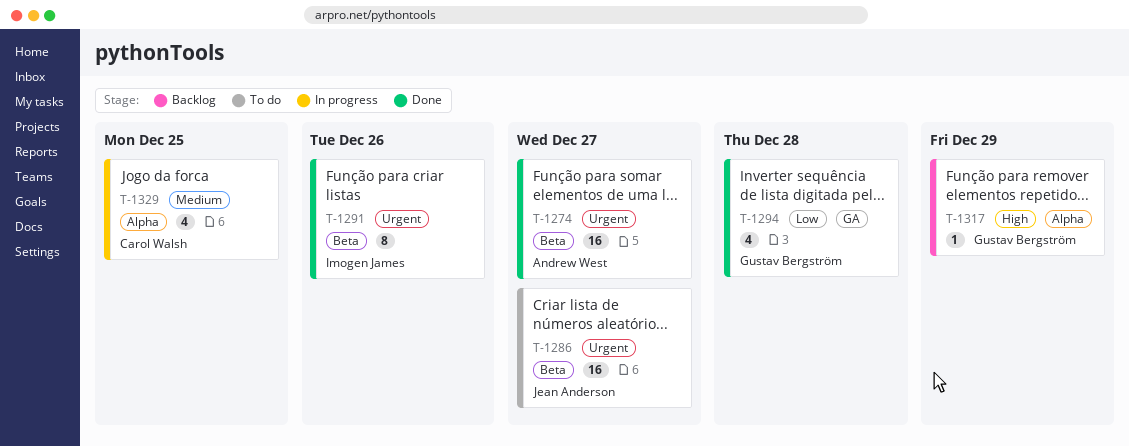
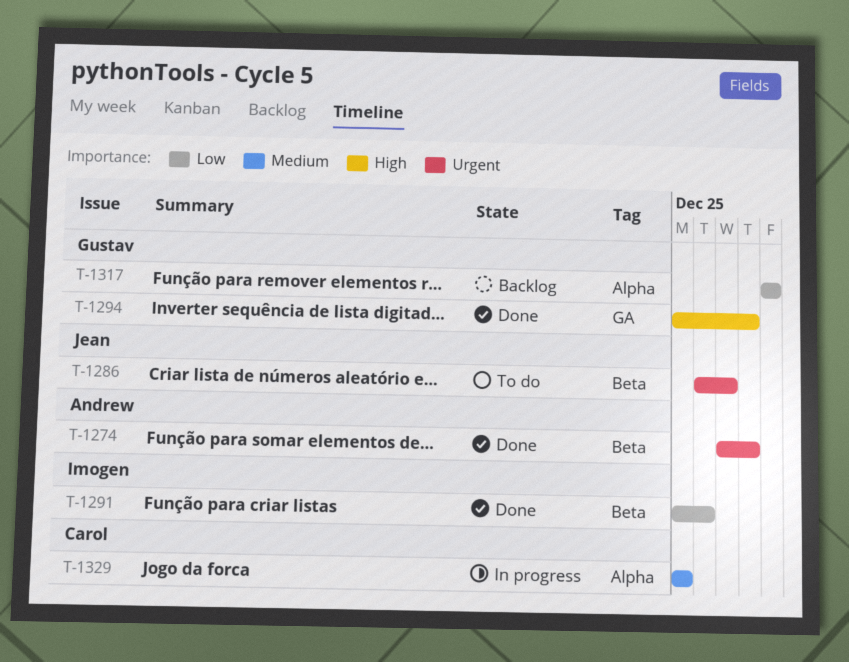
T-1274, due: Dec 27 -> Dec 28
T-1291, priority: Urgent -> Low
T-1294, priority: Low -> High
T-1317, priority: High -> Low

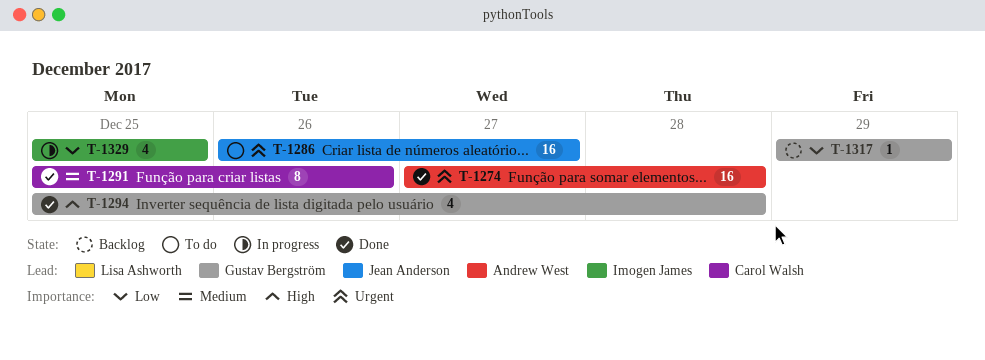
T-1291, owner: Imogen James -> Carol Walsh
T-1291, priority: Low -> Medium
T-1329, owner: Carol Walsh -> Imogen James
T-1329, priority: Medium -> Low

